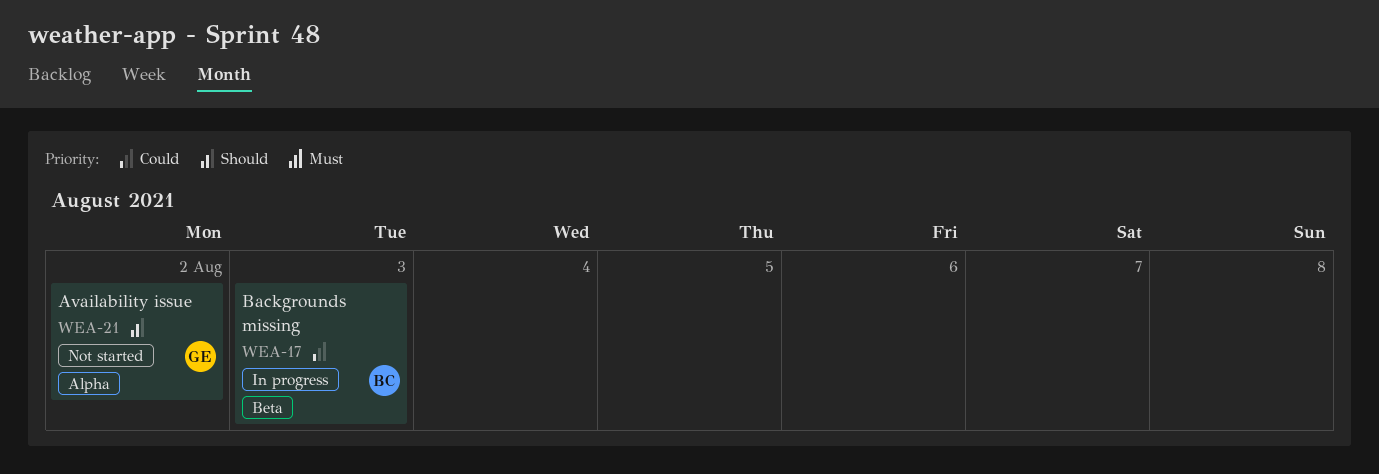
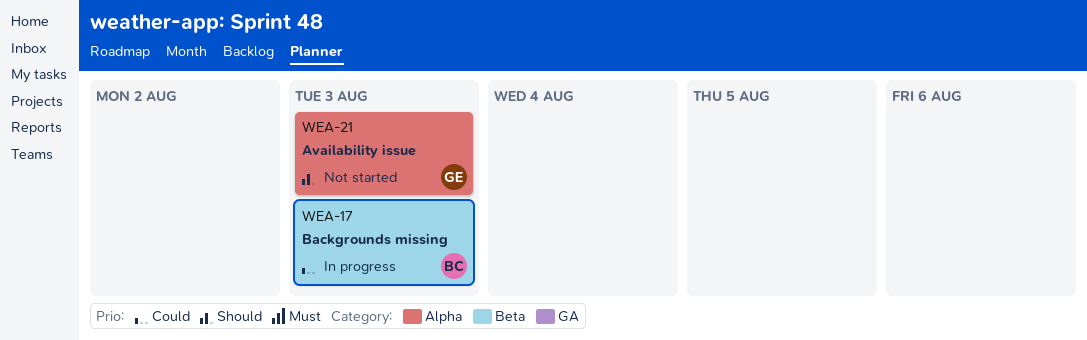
WEA-21, due: Aug 2 -> Aug 3

